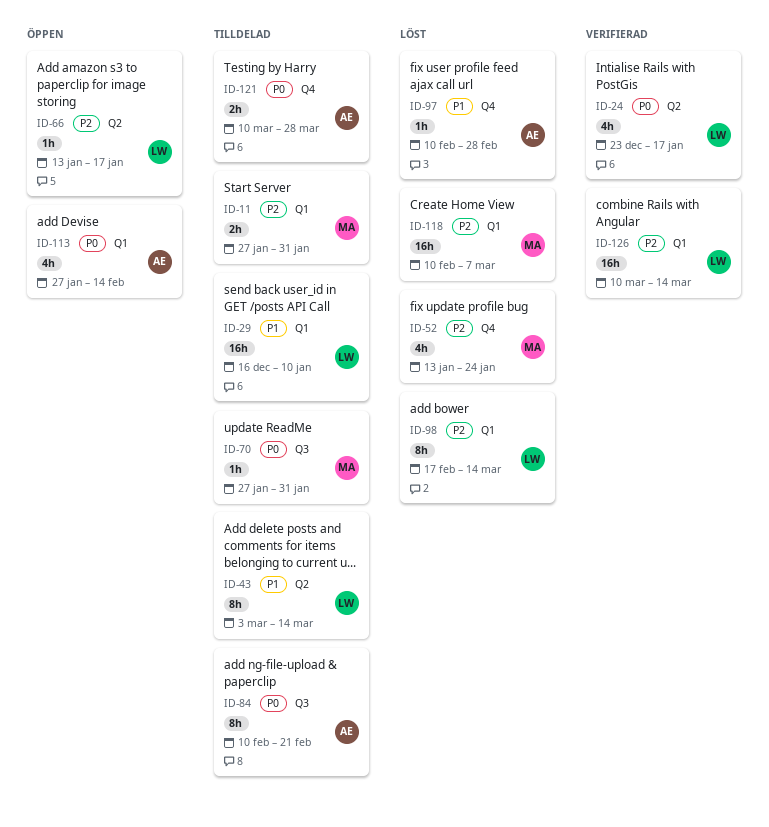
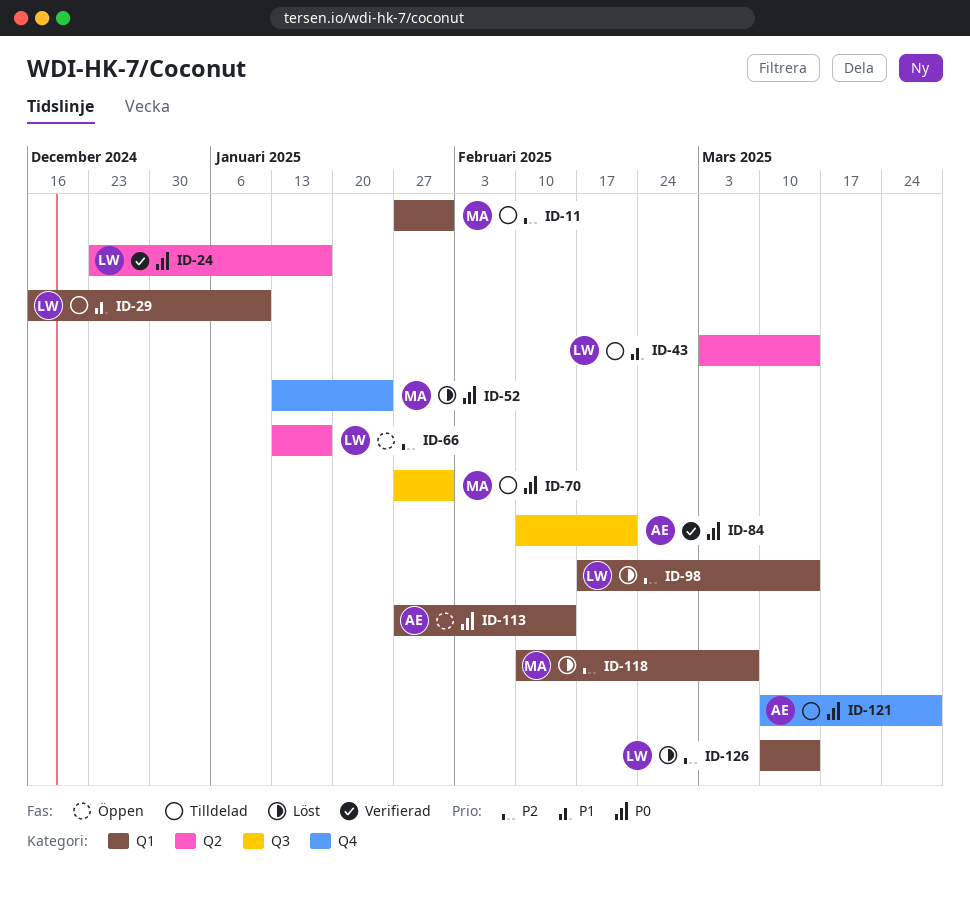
ID-52, priority: P2 -> P0
ID-84, status: Tilldelad -> Verifierad
ID-97: present -> none
ID-126, status: Verifierad -> Löst

